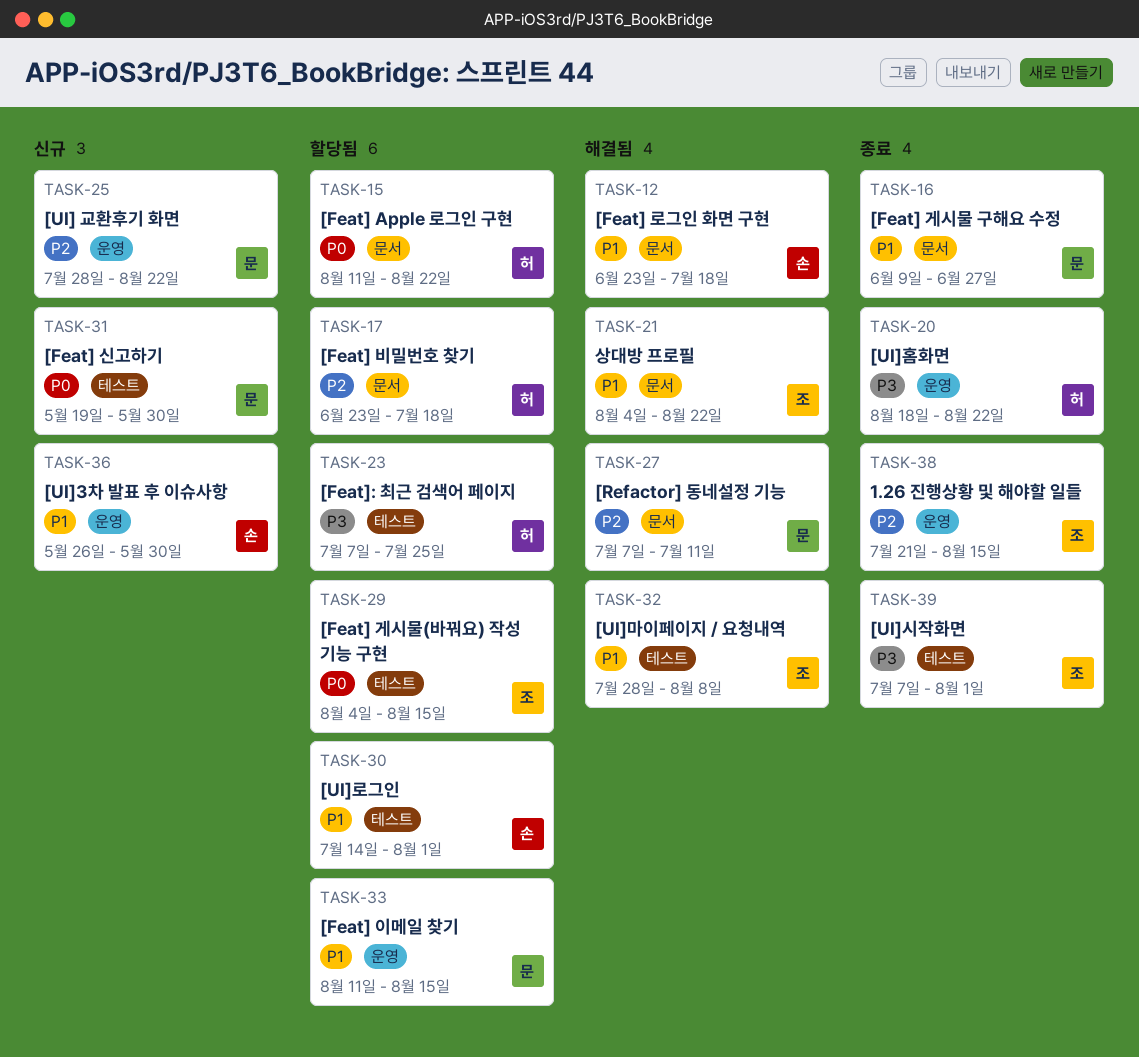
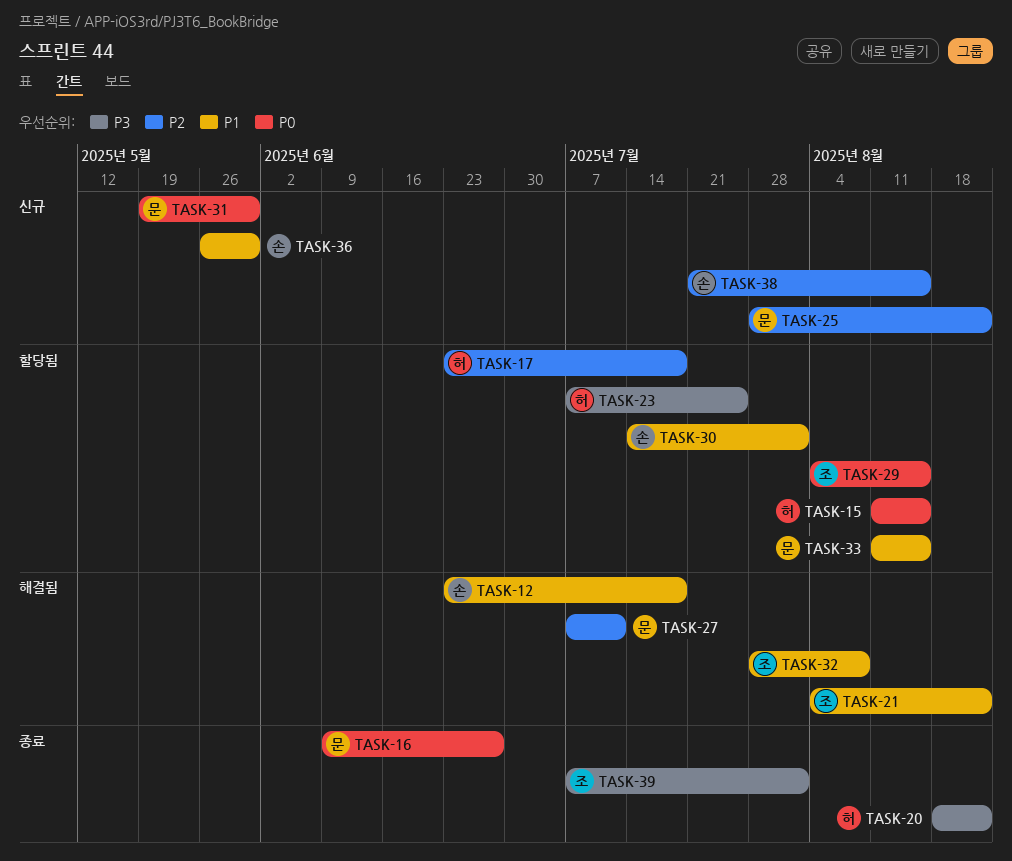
TASK-15, due: Aug 22 -> Aug 15
TASK-16, priority: P1 -> P0
TASK-38, status: 종료 -> 신규
TASK-38, owner: 조 -> 손

